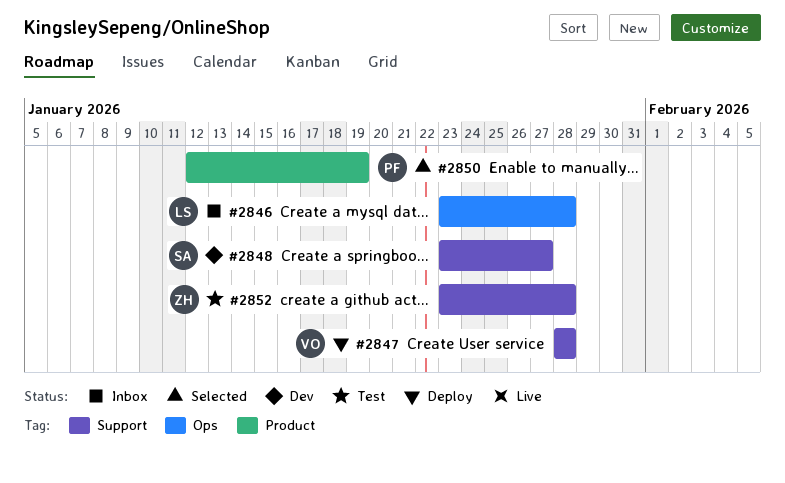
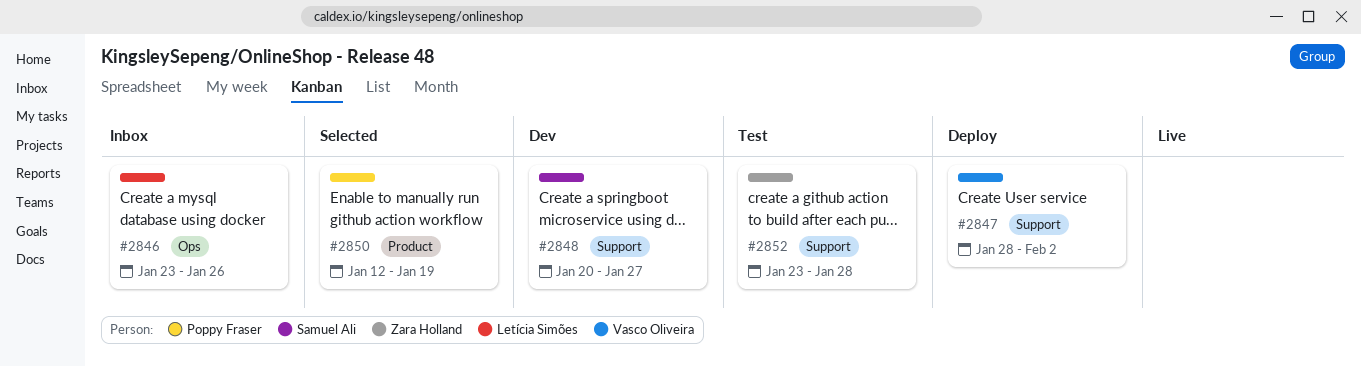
#2846, due: Jan 28 -> Jan 26
#2847, due: Jan 28 -> Feb 2
#2848, start: Jan 23 -> Jan 20

